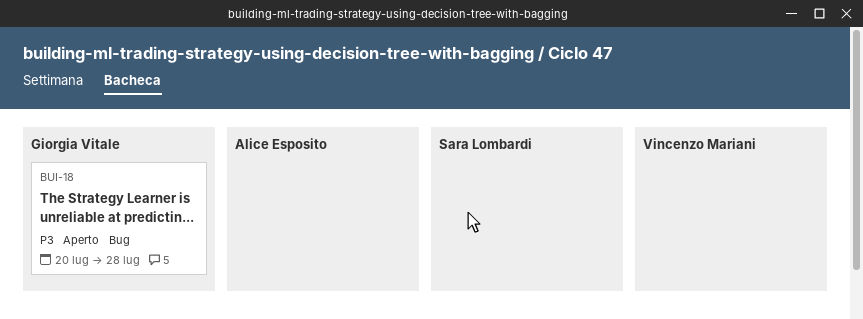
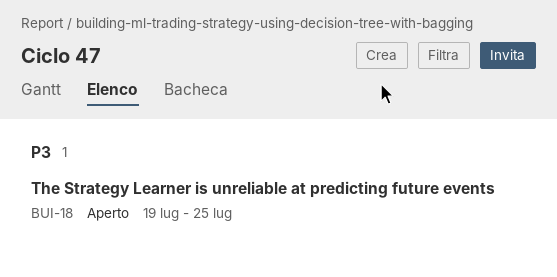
BUI-18, start: Jul 20 -> Jul 19
BUI-18, due: Jul 28 -> Jul 25

